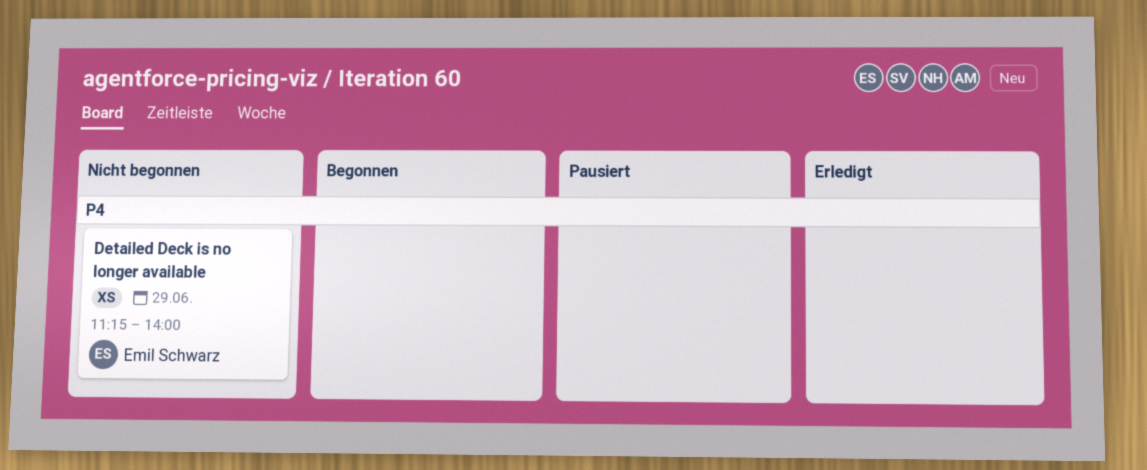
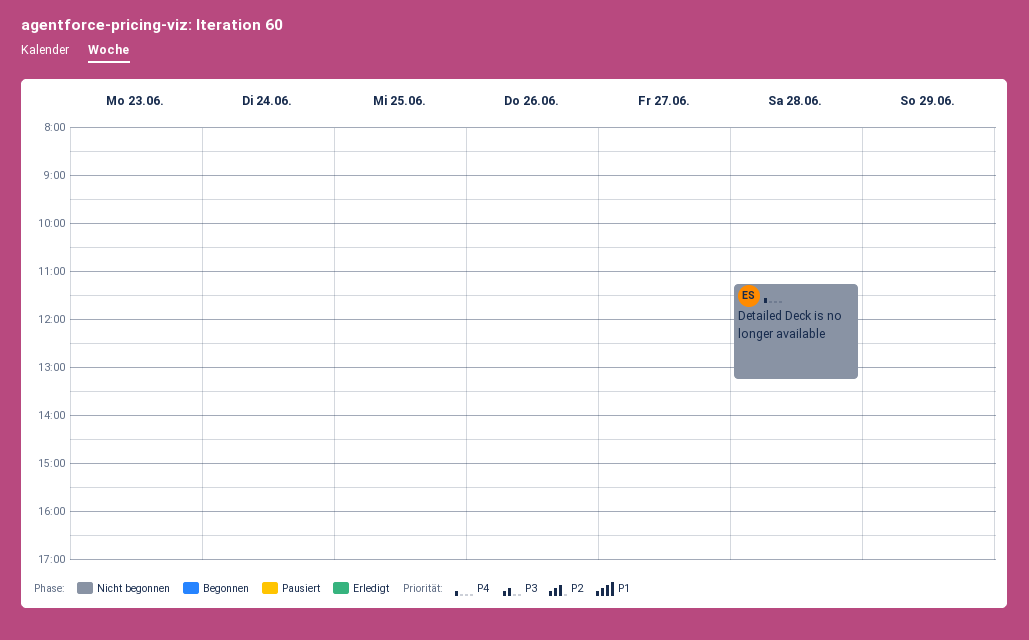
Detailed Deck is no longer available, day: Jun 29 -> Jun 28
Detailed Deck is no longer available, ends: 14:00 -> 13:15

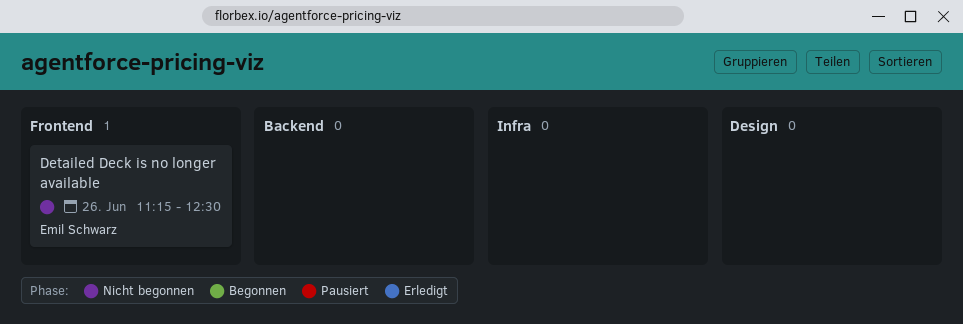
Detailed Deck is no longer available, day: Jun 28 -> Jun 26
Detailed Deck is no longer available, ends: 13:15 -> 12:30

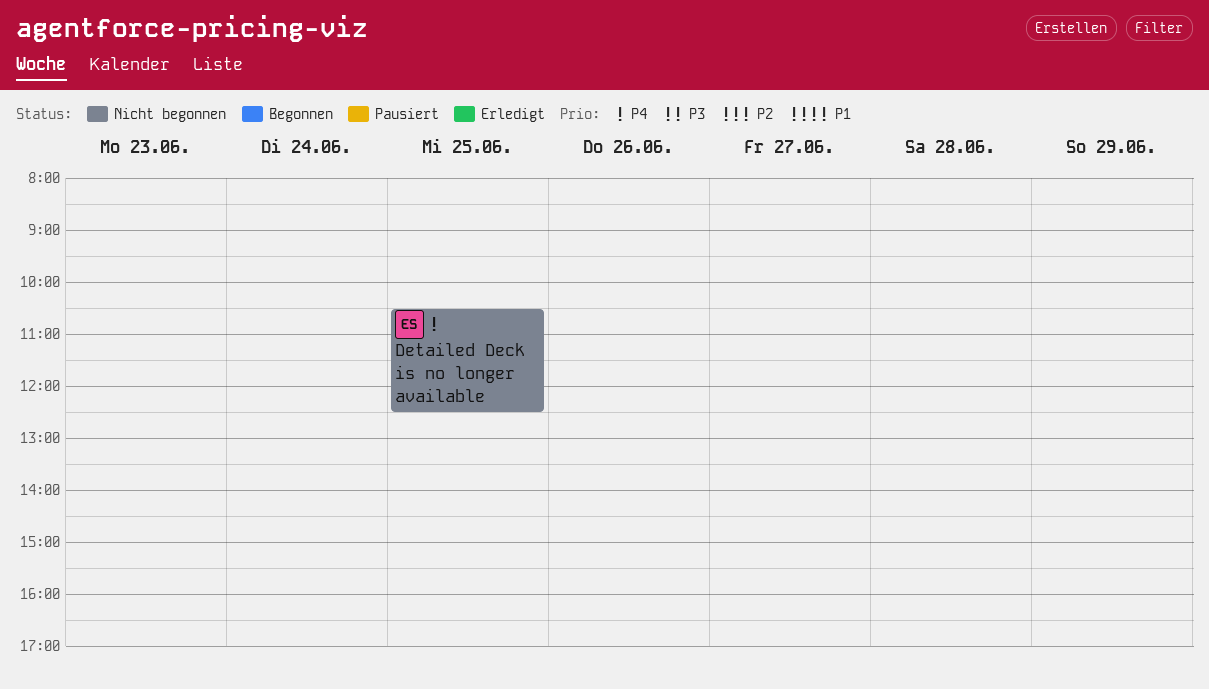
Detailed Deck is no longer available, day: Jun 26 -> Jun 25
Detailed Deck is no longer available, begins: 11:15 -> 10:30

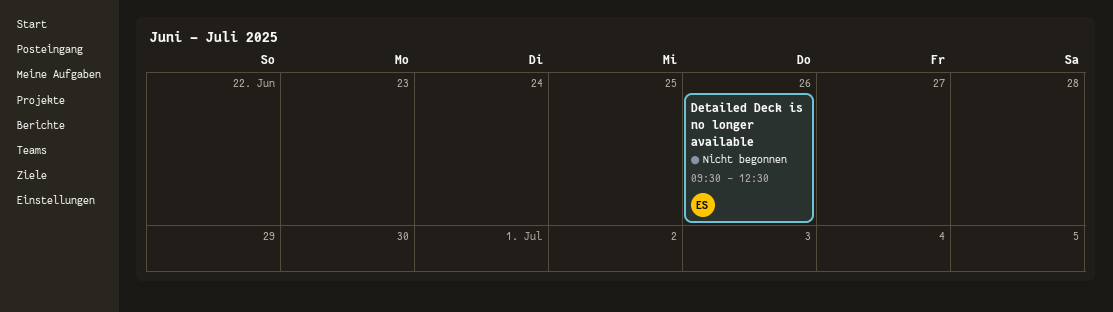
Detailed Deck is no longer available, day: Jun 25 -> Jun 26
Detailed Deck is no longer available, begins: 10:30 -> 09:30

